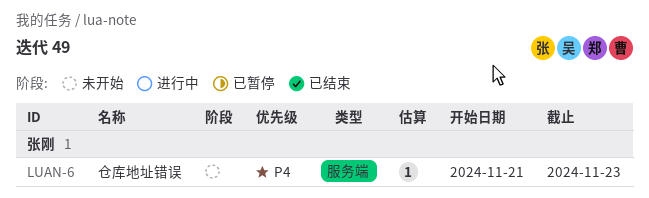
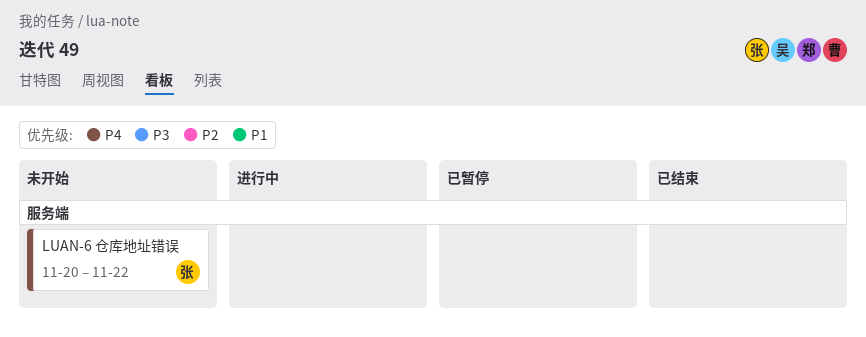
LUAN-6, start: Nov 21 -> Nov 20
LUAN-6, due: Nov 23 -> Nov 22

